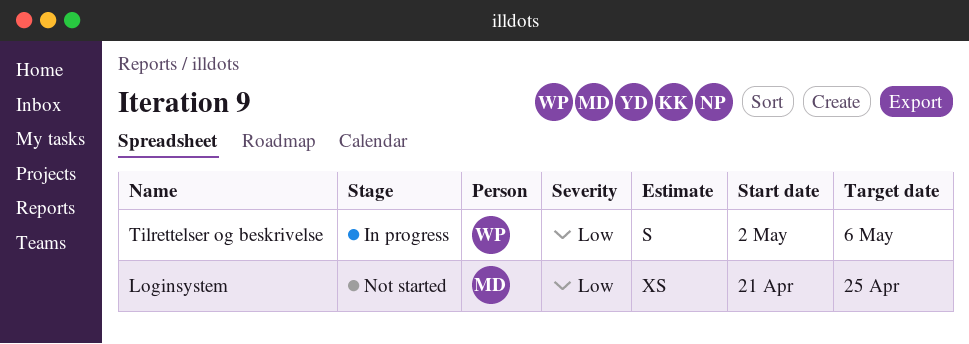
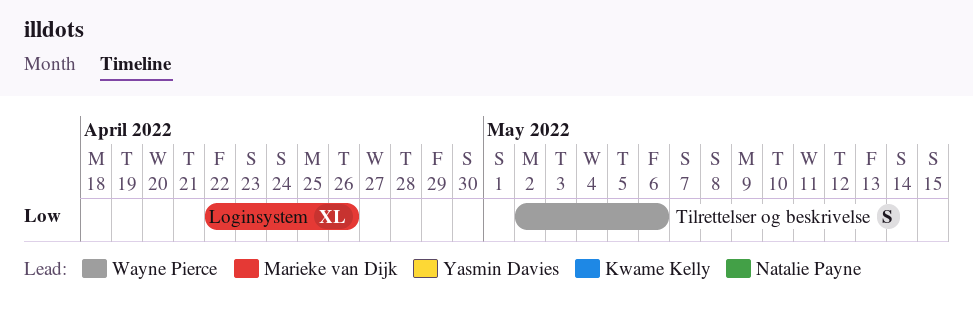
Loginsystem, estimate: XS -> XL
Loginsystem, start: Apr 21 -> Apr 22
Loginsystem, due: Apr 25 -> Apr 26

